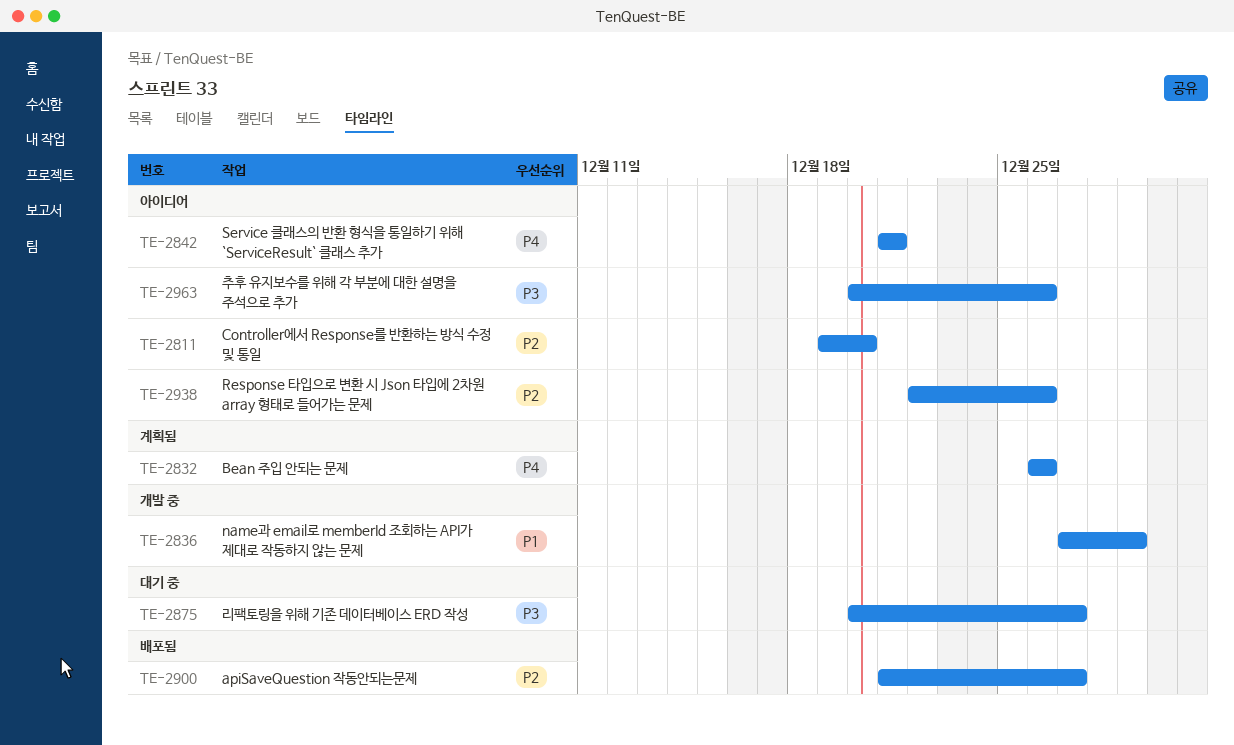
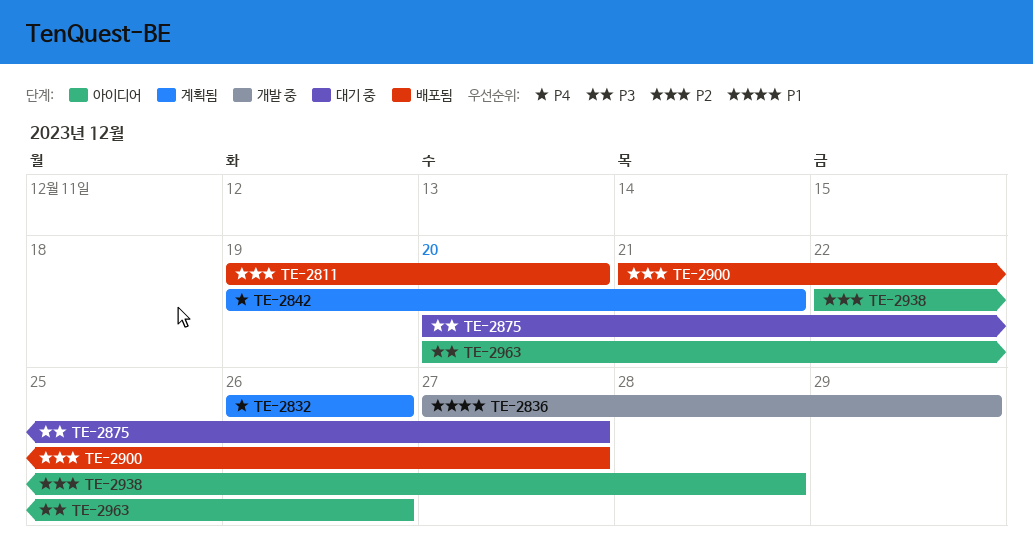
TE-2811, status: 아이디어 -> 배포됨
TE-2842, status: 아이디어 -> 계획됨
TE-2842, start: Dec 21 -> Dec 19
TE-2938, due: Dec 26 -> Dec 28

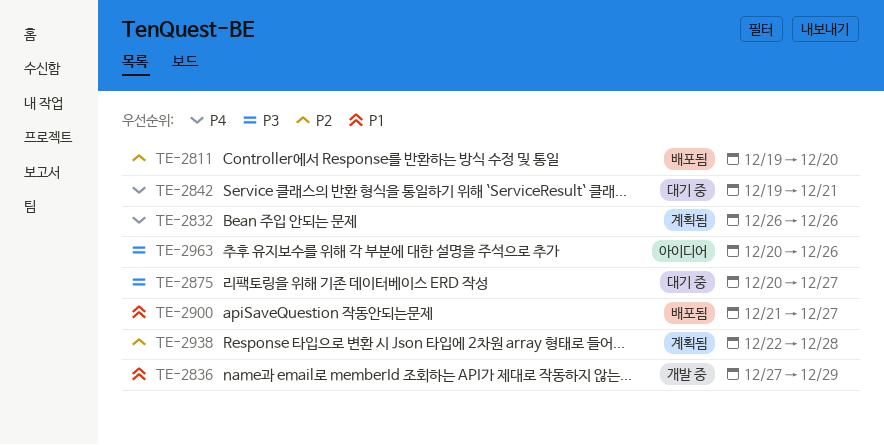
TE-2842, status: 계획됨 -> 대기 중
TE-2900, priority: P2 -> P1
TE-2938, status: 아이디어 -> 계획됨

